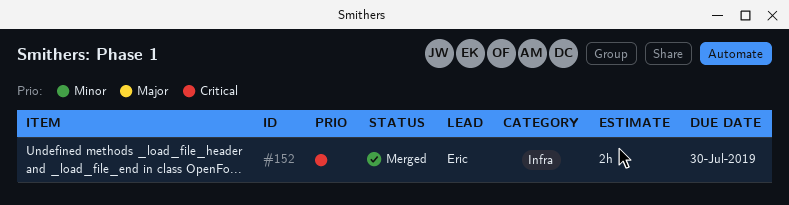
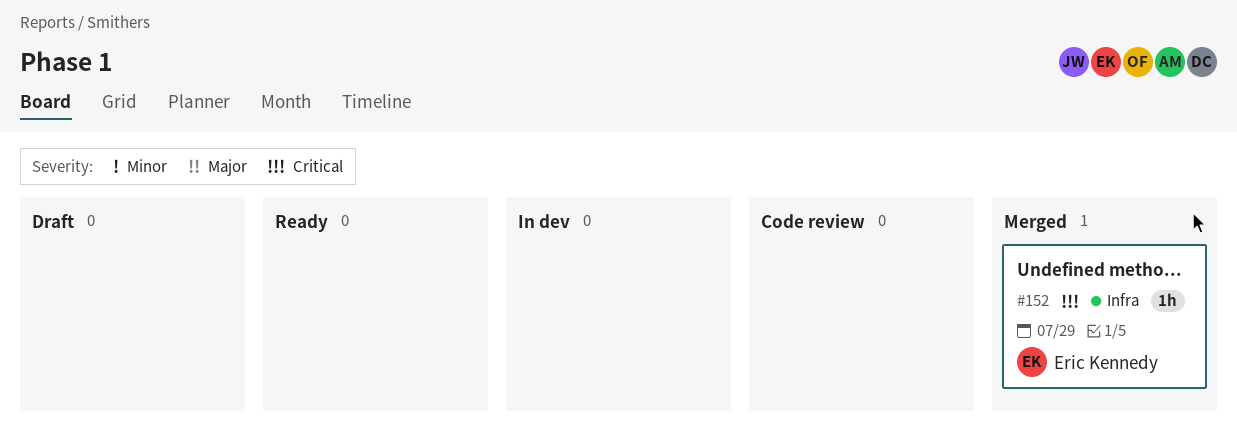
#152, estimate: 2h -> 1h
#152, due: Jul 30 -> Jul 29

